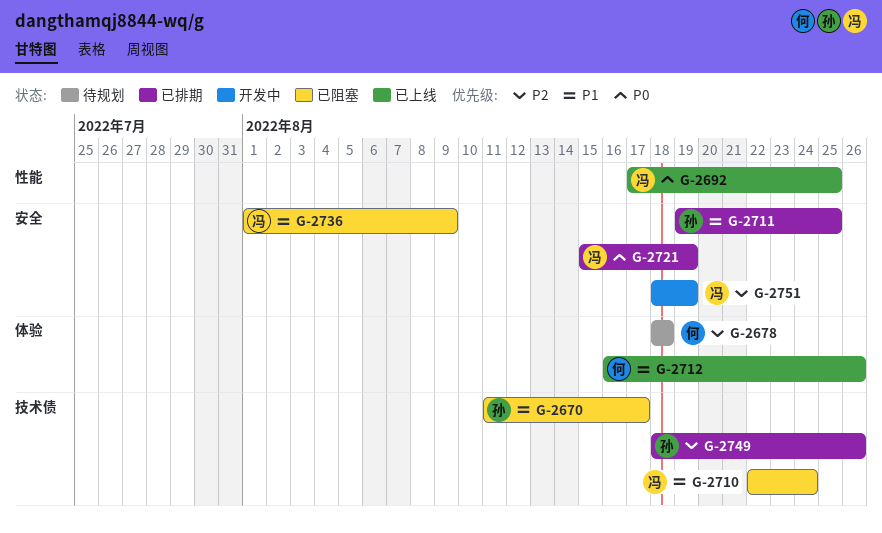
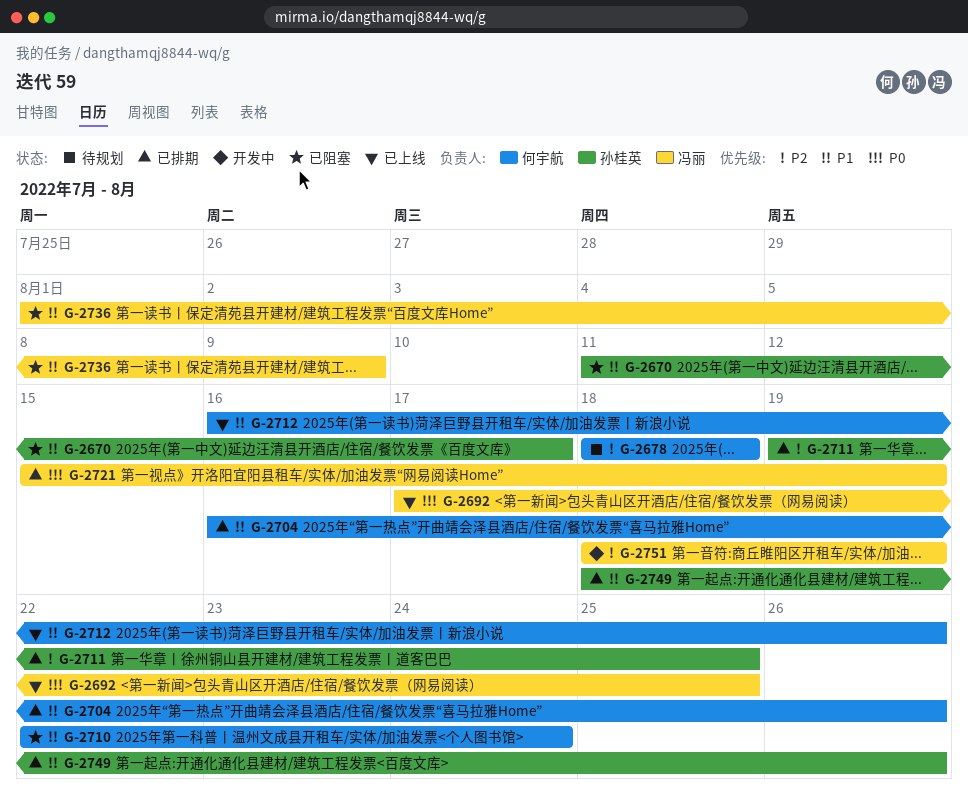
G-2704: none -> present
G-2710, owner: 冯丽 -> 何宇航
G-2711, priority: P1 -> P2
G-2749, priority: P2 -> P1

